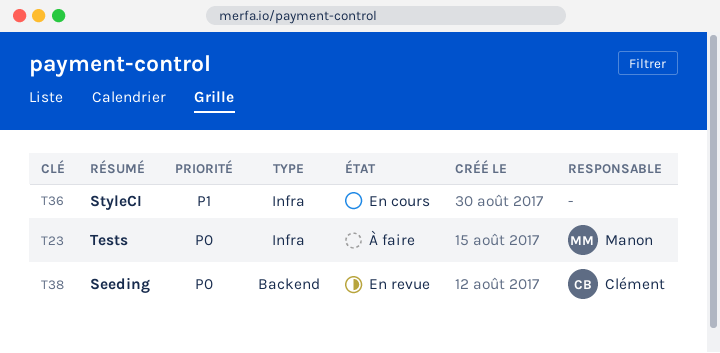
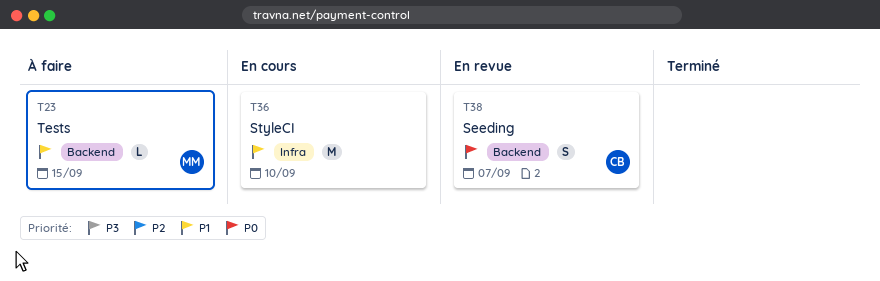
T23, priority: P0 -> P1
T23, label: Infra -> Backend

